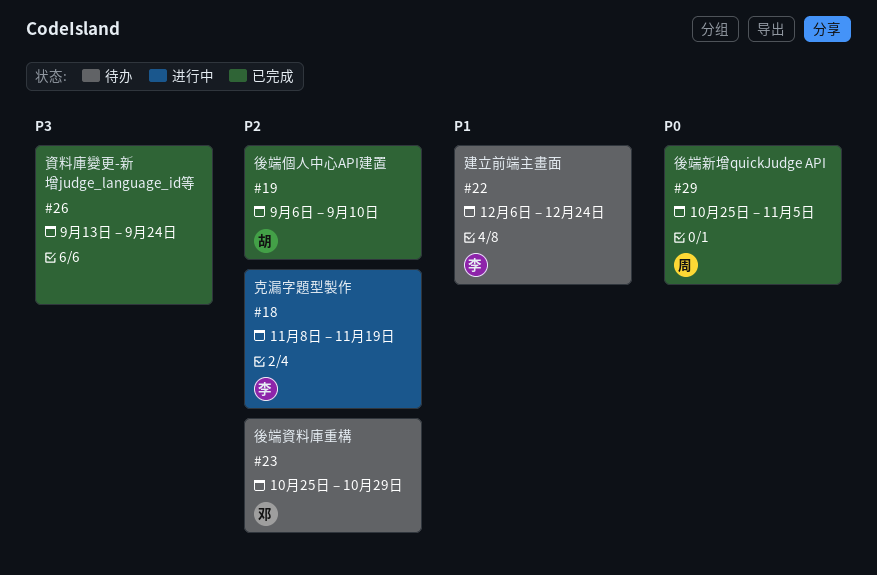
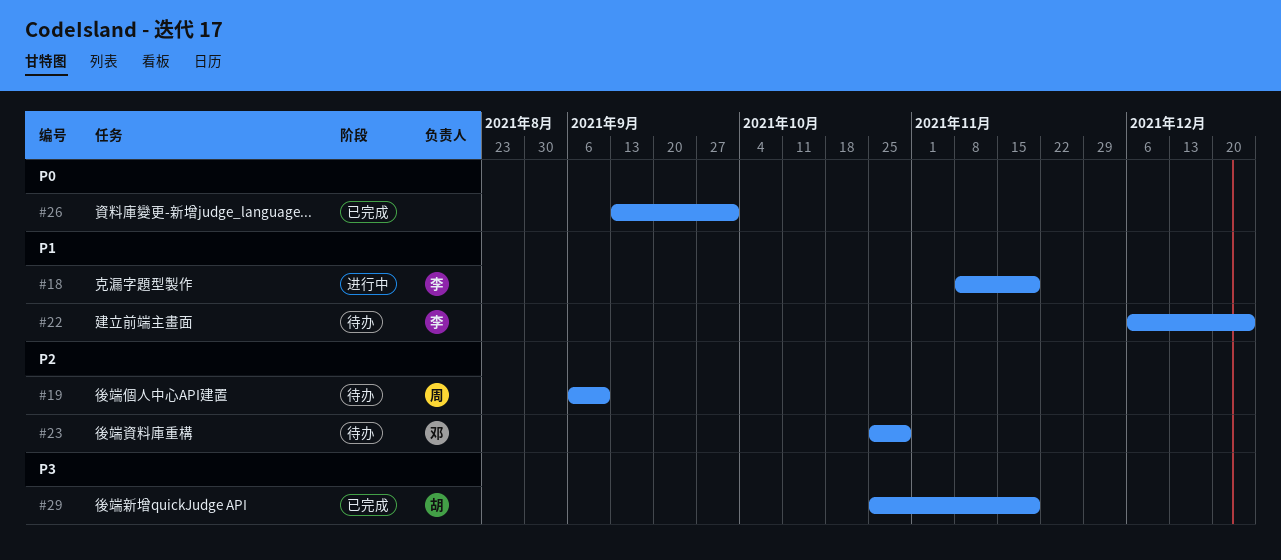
#18, priority: P2 -> P1
#19, status: 已完成 -> 待办
#19, owner: 胡 -> 周
#26, priority: P3 -> P0
#26, due: Sep 24 -> Oct 1
#29, owner: 周 -> 胡
#29, priority: P0 -> P3
#29, due: Nov 5 -> Nov 19

